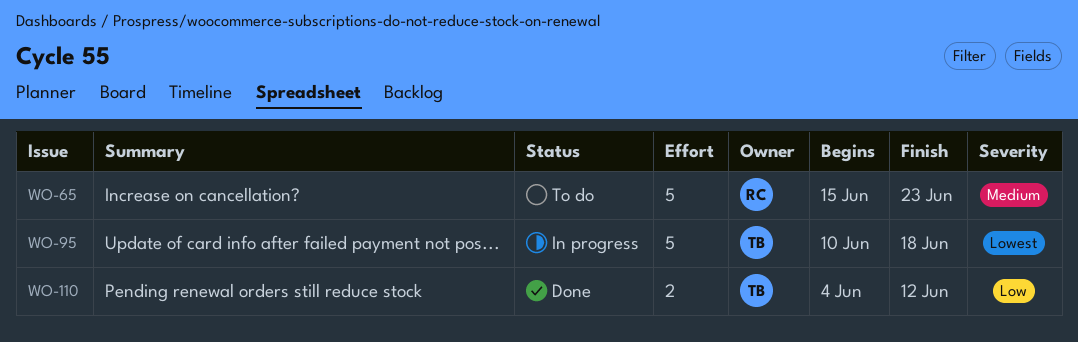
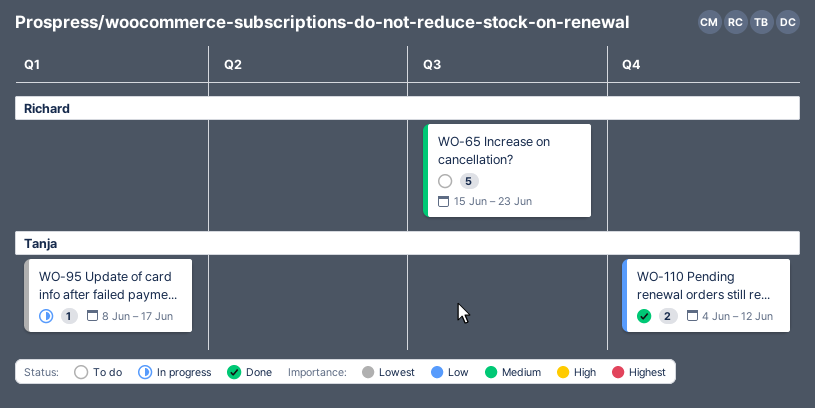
WO-95, estimate: 5 -> 1
WO-95, start: Jun 10 -> Jun 8
WO-95, due: Jun 18 -> Jun 17

